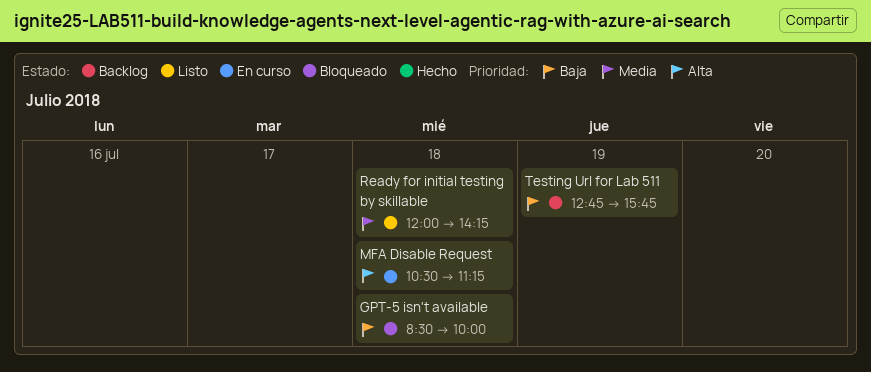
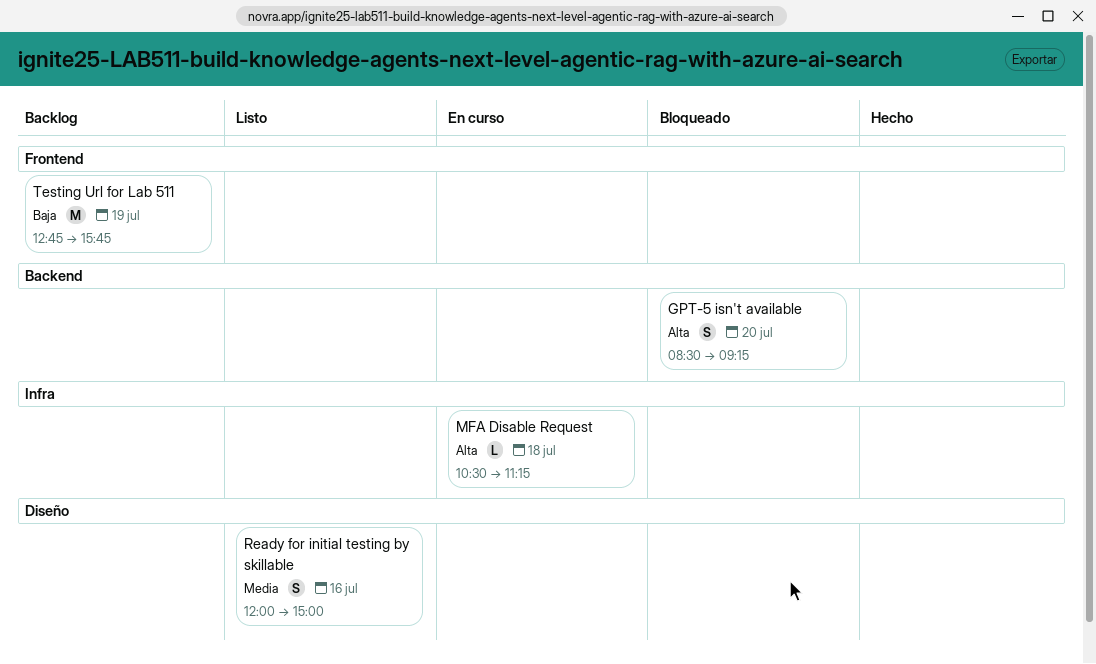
GPT-5 isn't available, priority: Baja -> Alta
GPT-5 isn't available, day: Jul 18 -> Jul 20
GPT-5 isn't available, ends: 10:00 -> 09:15
Ready for initial testing by skillable, day: Jul 18 -> Jul 16
Ready for initial testing by skillable, ends: 14:15 -> 15:00

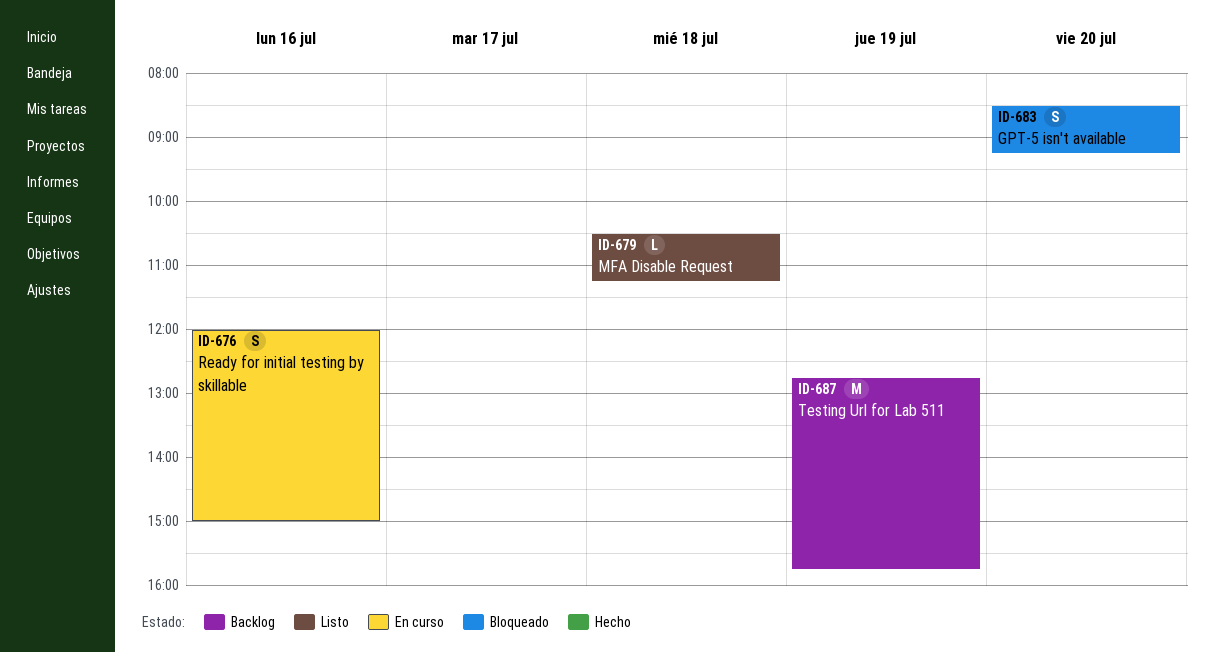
MFA Disable Request, status: En curso -> Listo
Ready for initial testing by skillable, status: Listo -> En curso

